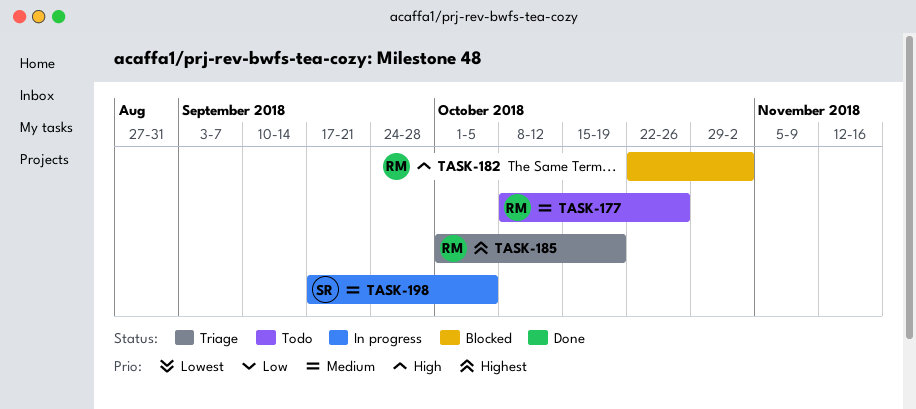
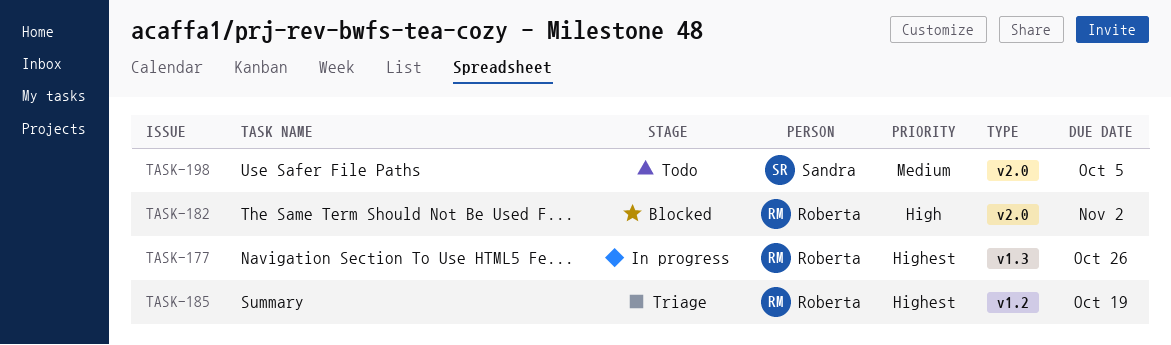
TASK-177, status: Todo -> In progress
TASK-177, priority: Medium -> Highest
TASK-198, status: In progress -> Todo

